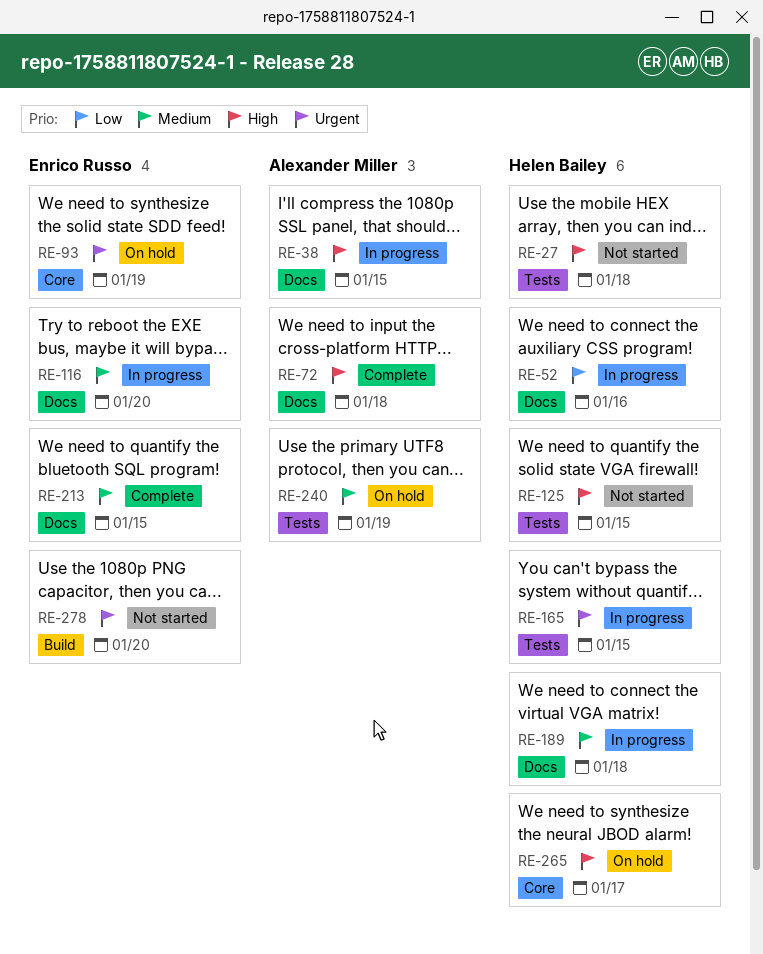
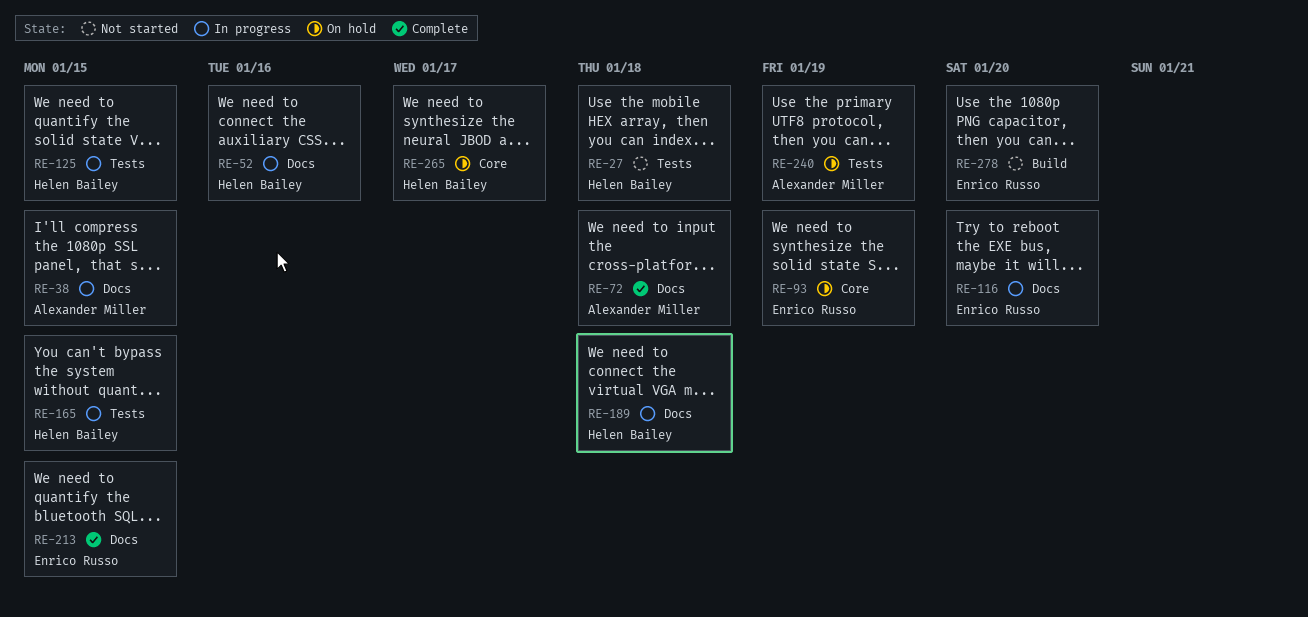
RE-125, status: Not started -> In progress

